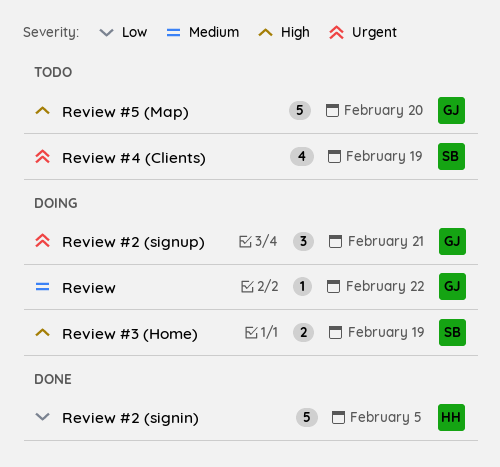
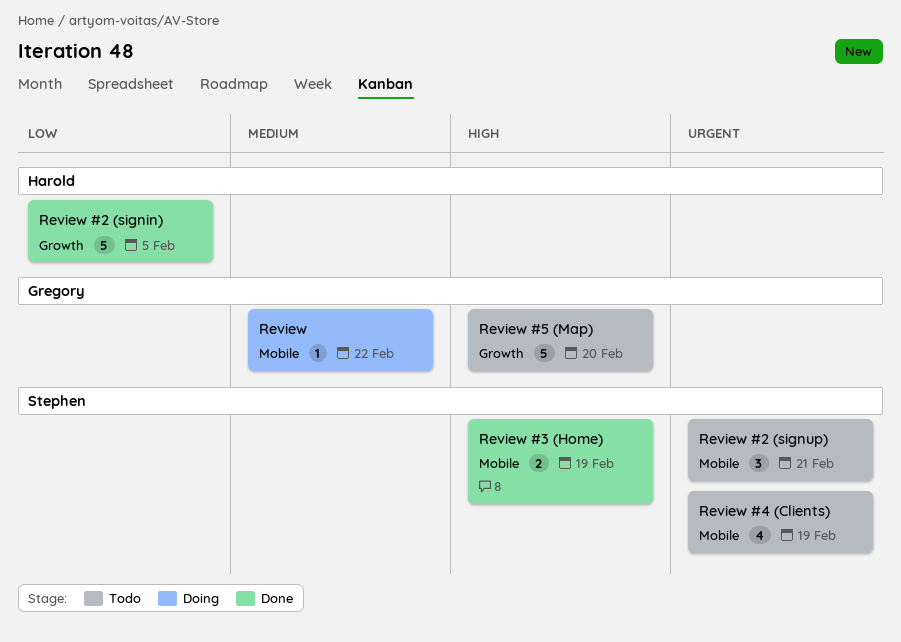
Review #2 (signup), status: Doing -> Todo
Review #2 (signup), owner: Gregory -> Stephen
Review #3 (Home), status: Doing -> Done

